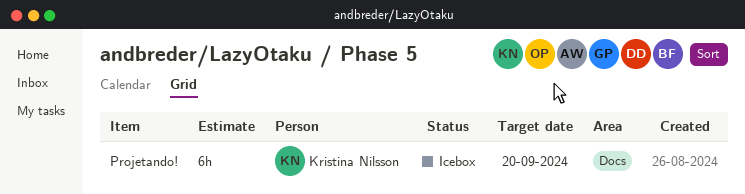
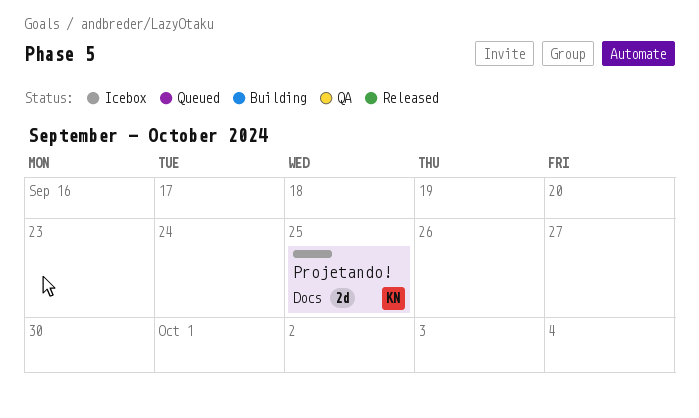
Projetando!, estimate: 6h -> 2d
Projetando!, due: Sep 20 -> Sep 25

